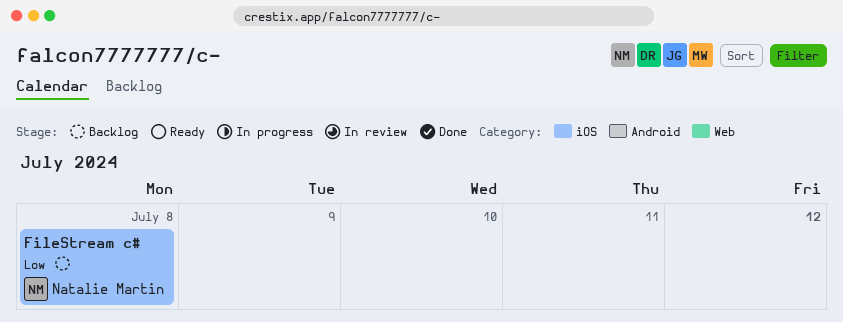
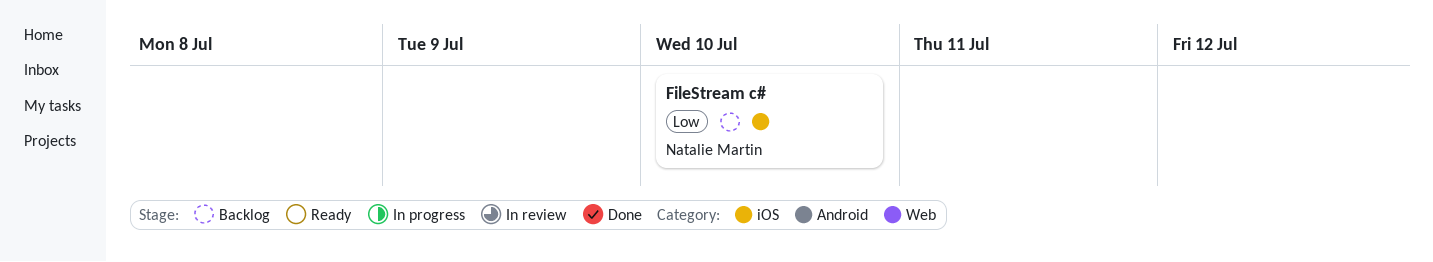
FileStream c#, due: Jul 8 -> Jul 10

